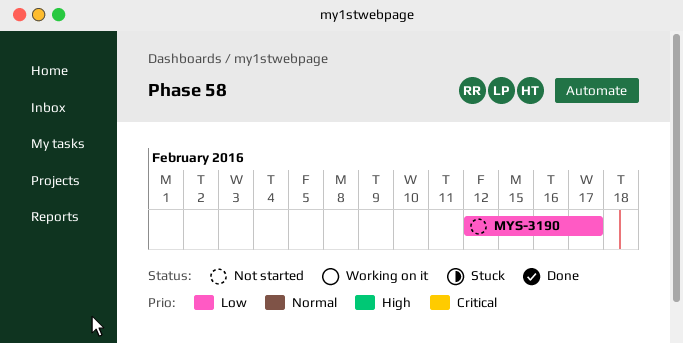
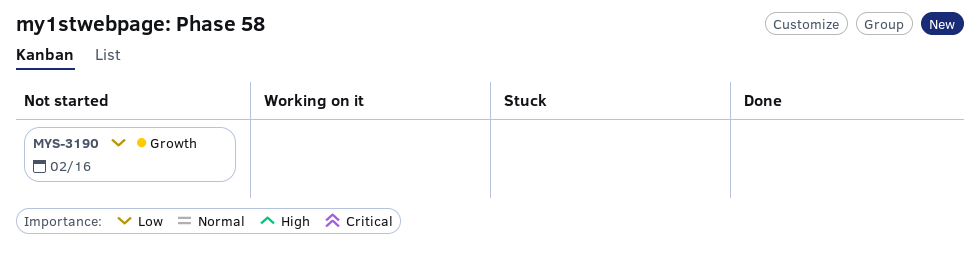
MYS-3190, due: Feb 17 -> Feb 16

